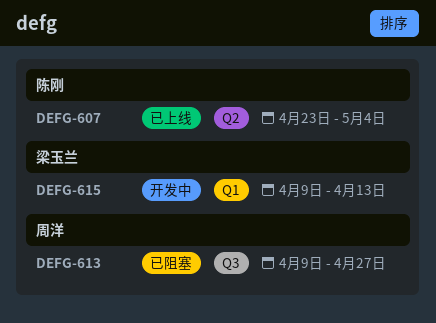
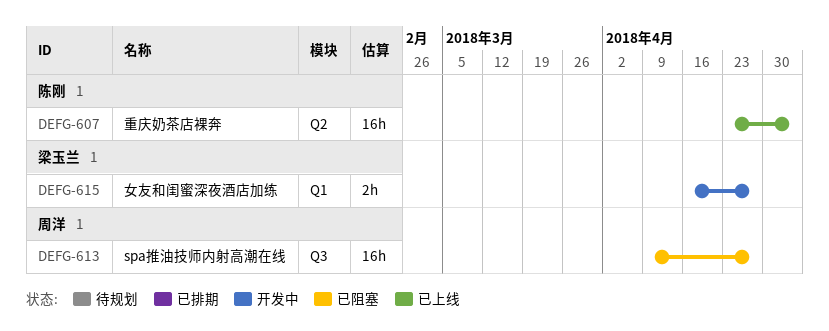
DEFG-615, start: Apr 9 -> Apr 16
DEFG-615, due: Apr 13 -> Apr 27

